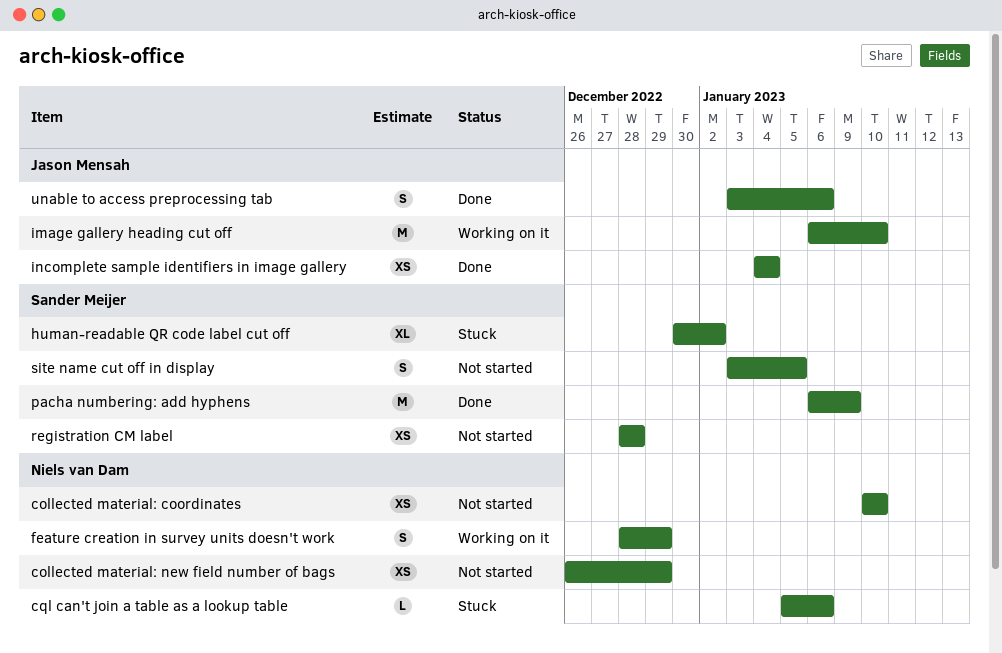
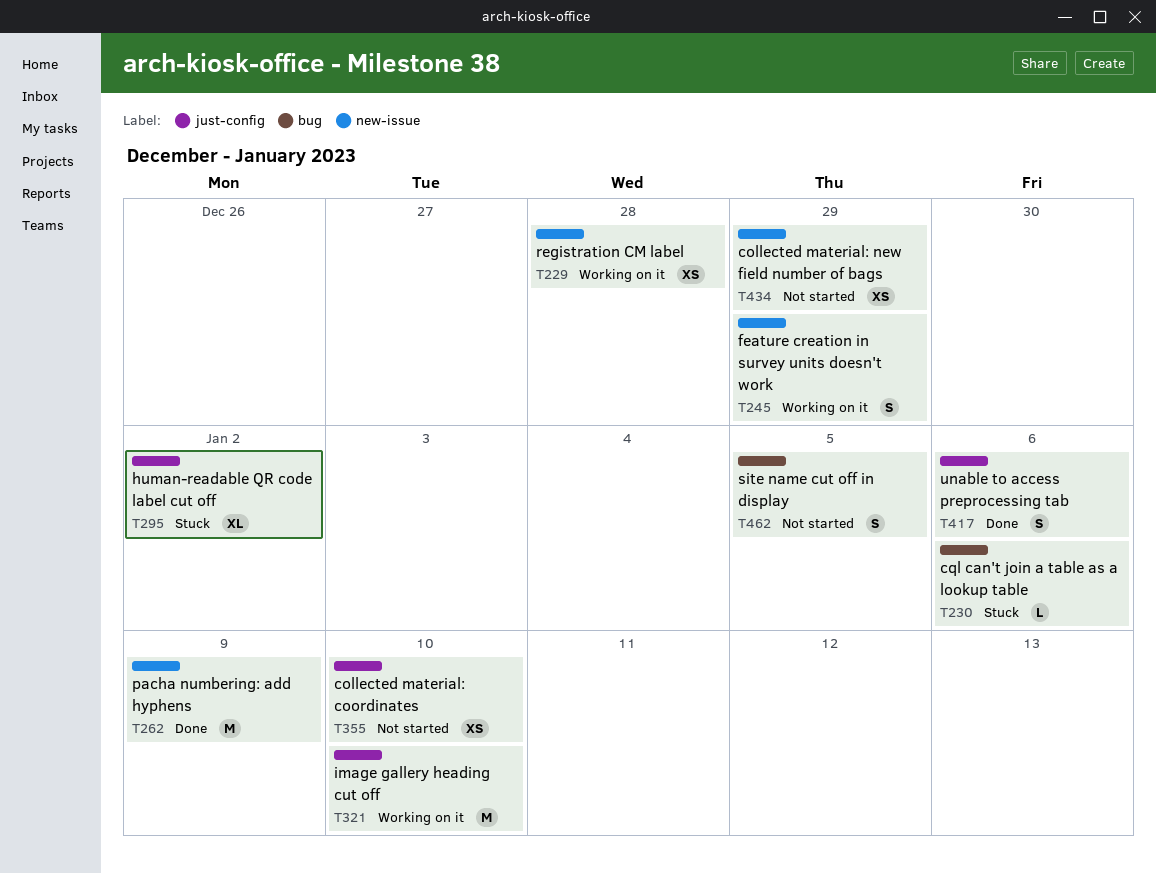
incomplete sample identifiers in image gallery: present -> none
registration CM label, status: Not started -> Working on it

